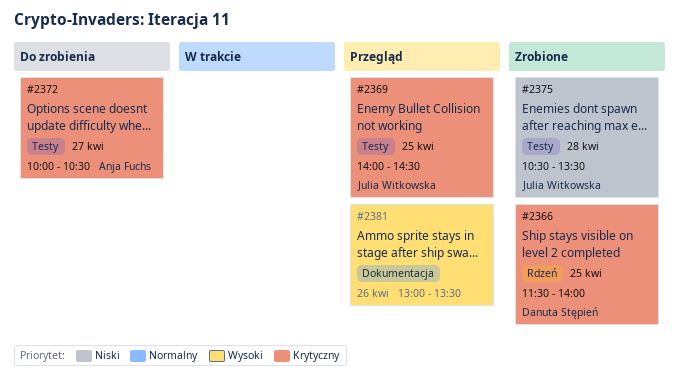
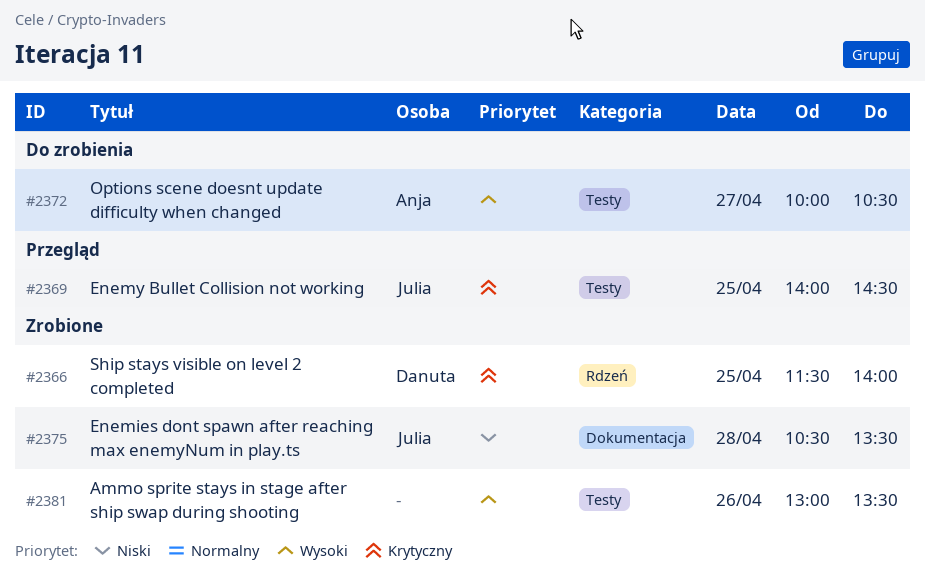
#2372, priority: Krytyczny -> Wysoki
#2375, label: Testy -> Dokumentacja
#2381, status: Przegląd -> Zrobione
#2381, label: Dokumentacja -> Testy

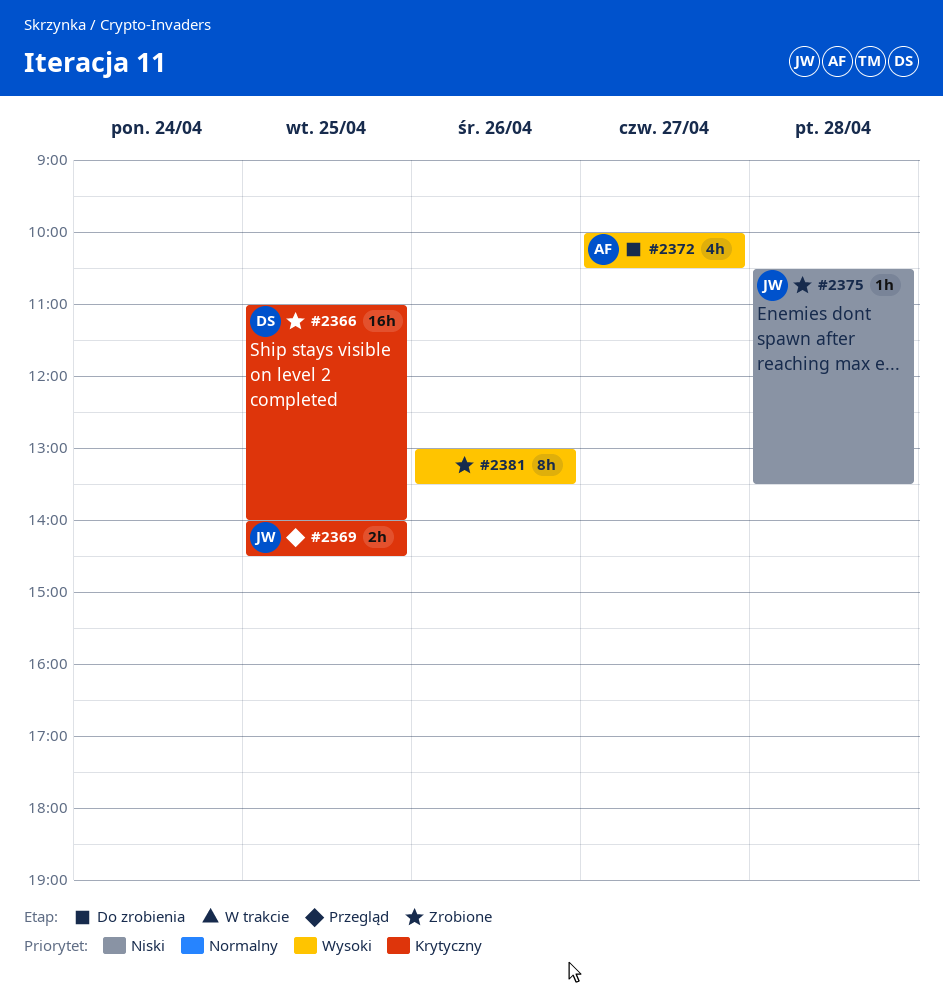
#2366, begins: 11:30 -> 11:00

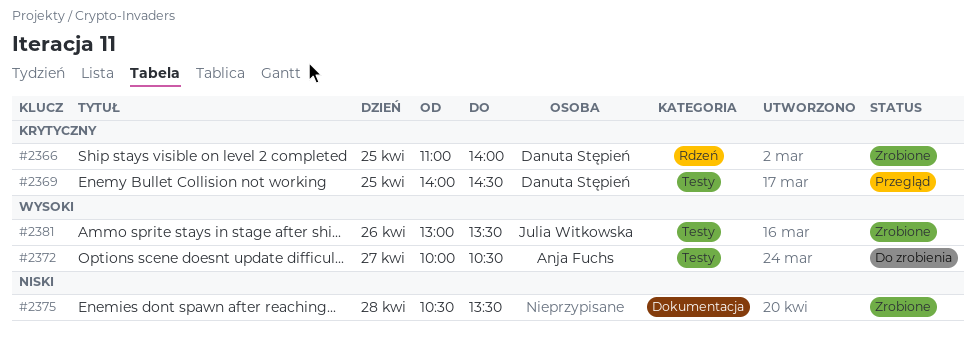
#2369, owner: Julia Witkowska -> Danuta Stępień
#2375, owner: Julia Witkowska -> none
#2381, owner: none -> Julia Witkowska

